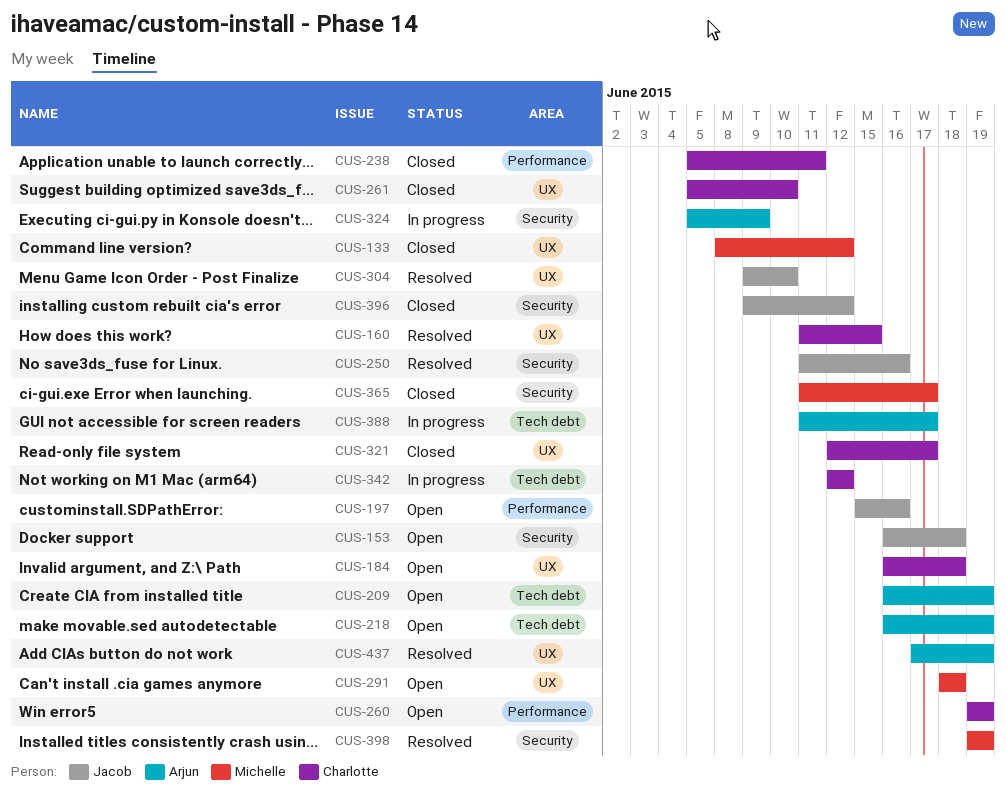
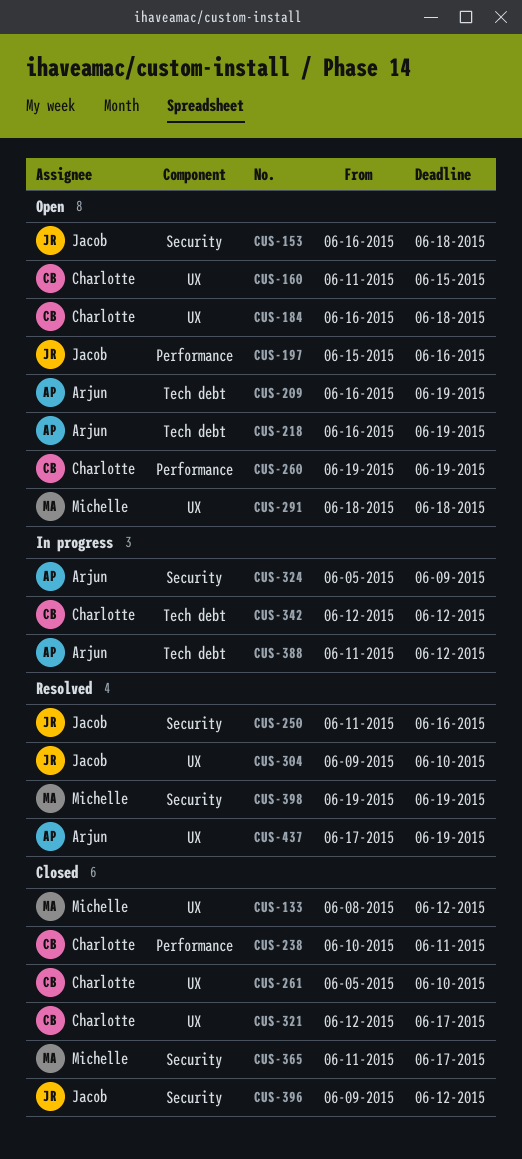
CUS-160, status: Resolved -> Open
CUS-238, start: Jun 5 -> Jun 10
CUS-388, due: Jun 17 -> Jun 12

